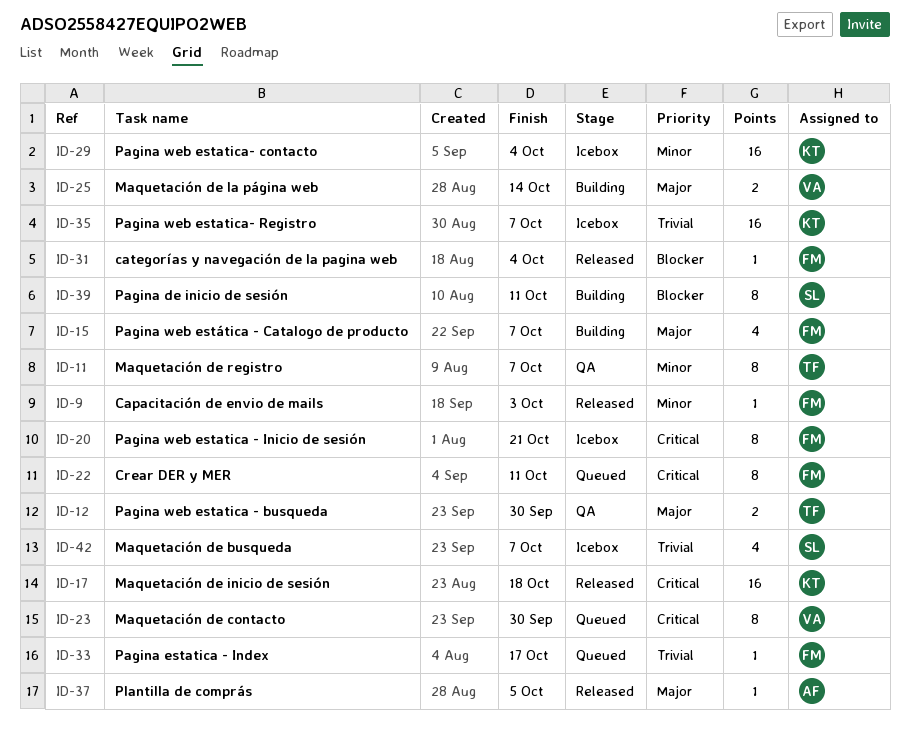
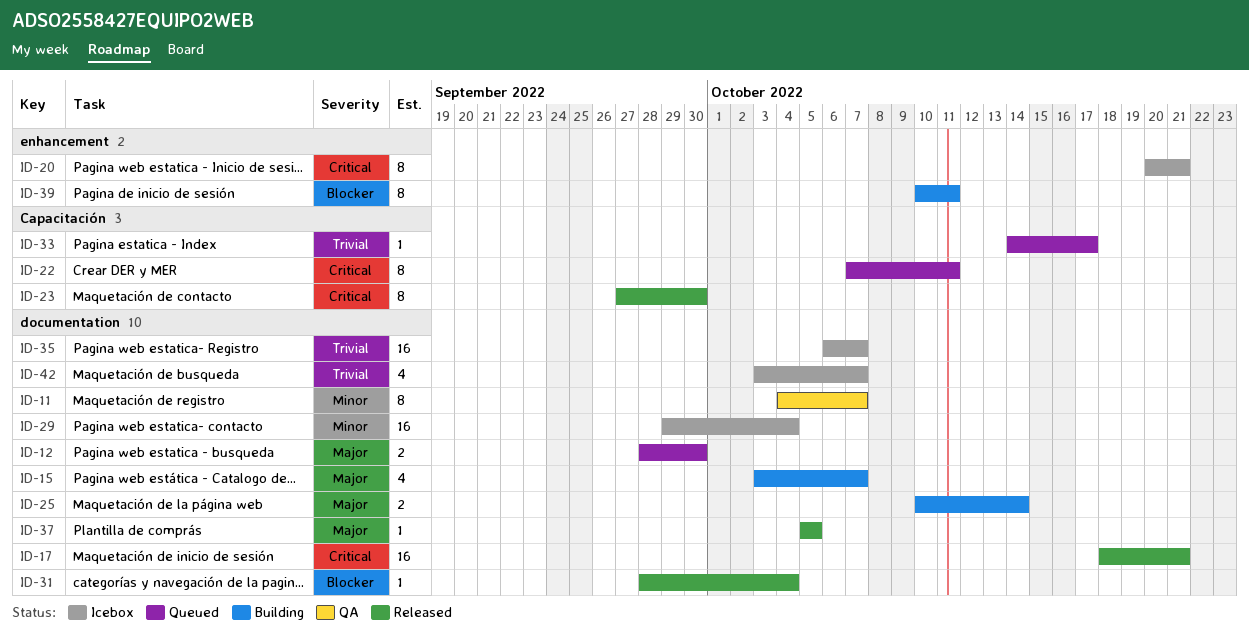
ID-9: present -> none
ID-12, status: QA -> Queued
ID-17, due: Oct 18 -> Oct 21
ID-23, status: Queued -> Released

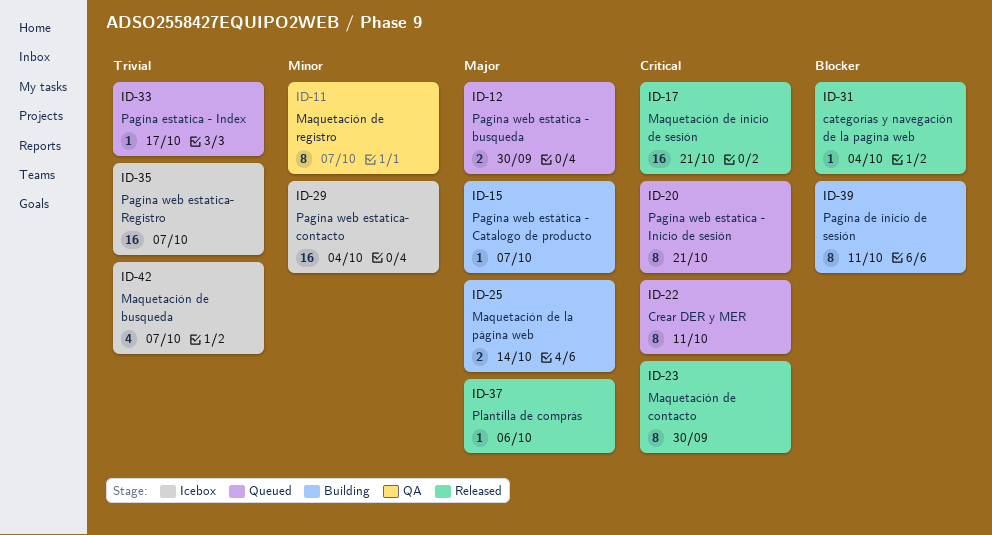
ID-15, estimate: 4 -> 1
ID-20, status: Icebox -> Queued
ID-37, due: Oct 5 -> Oct 6

